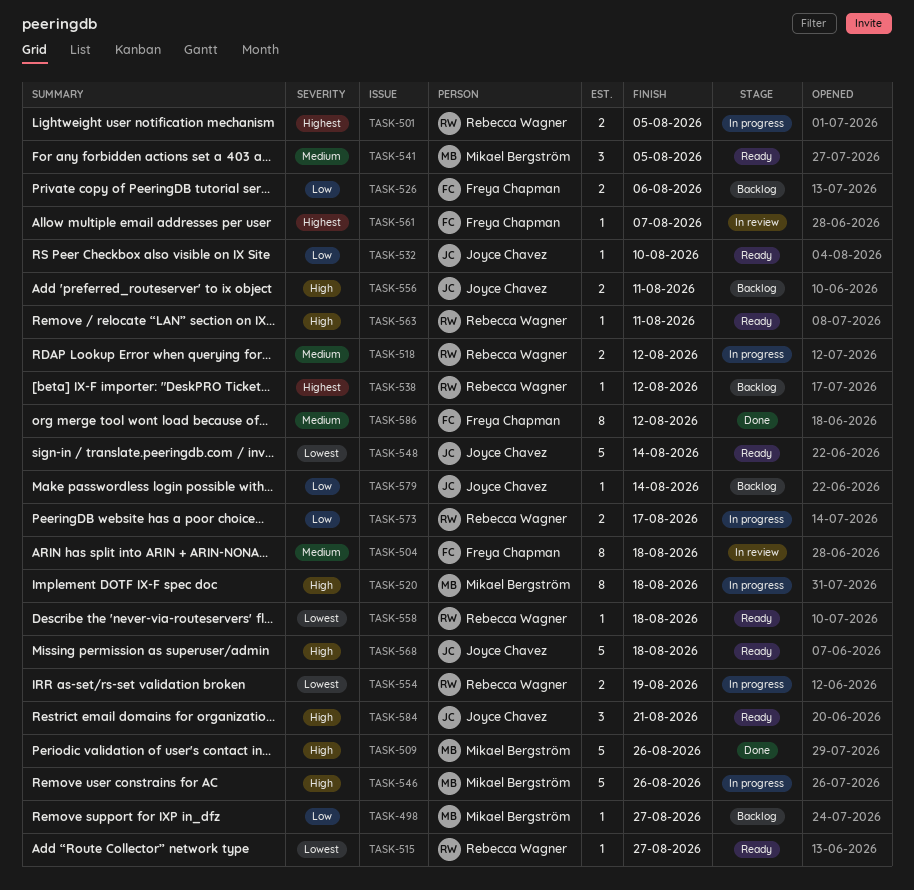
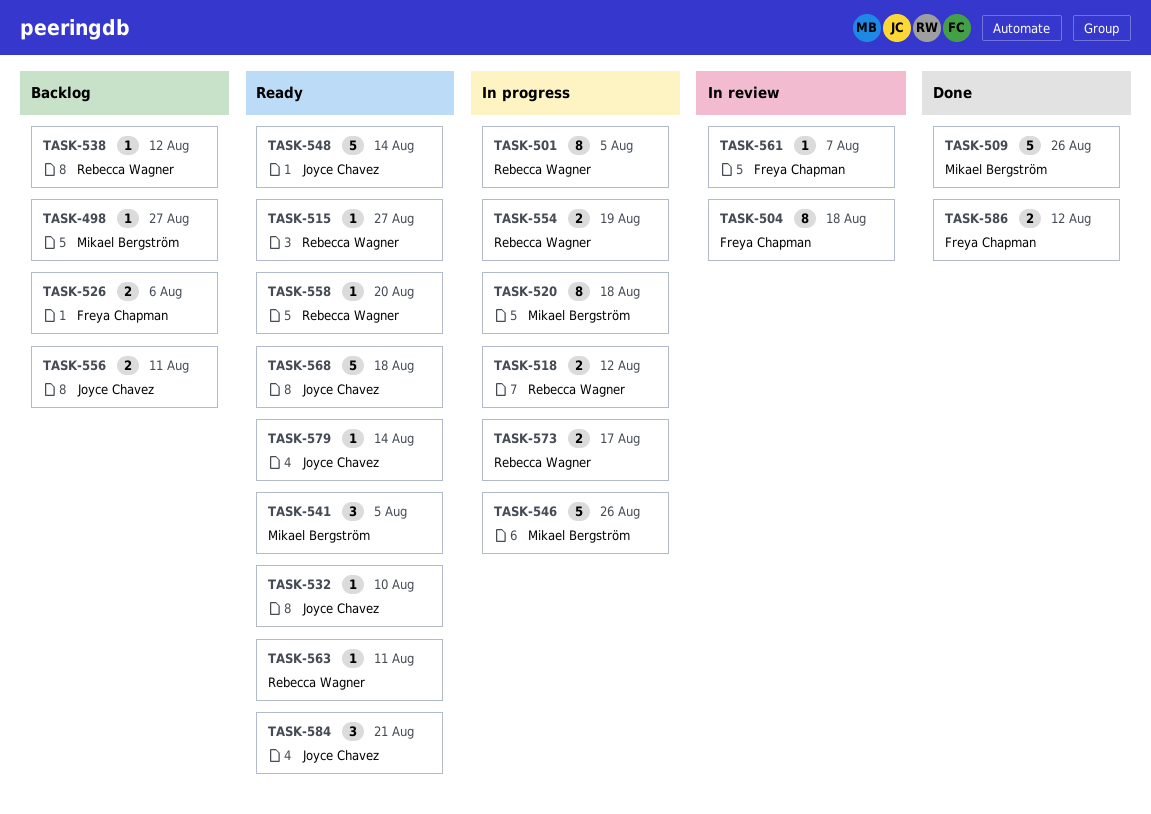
TASK-501, estimate: 2 -> 8
TASK-558, due: Aug 18 -> Aug 20
TASK-579, status: Backlog -> Ready
TASK-586, estimate: 8 -> 2

